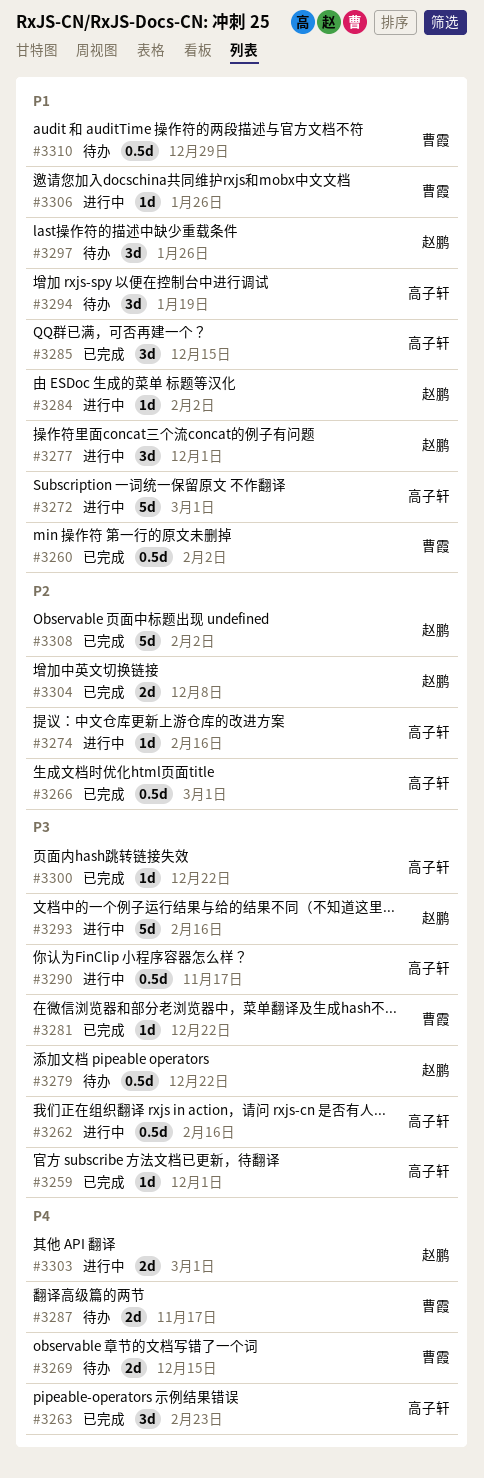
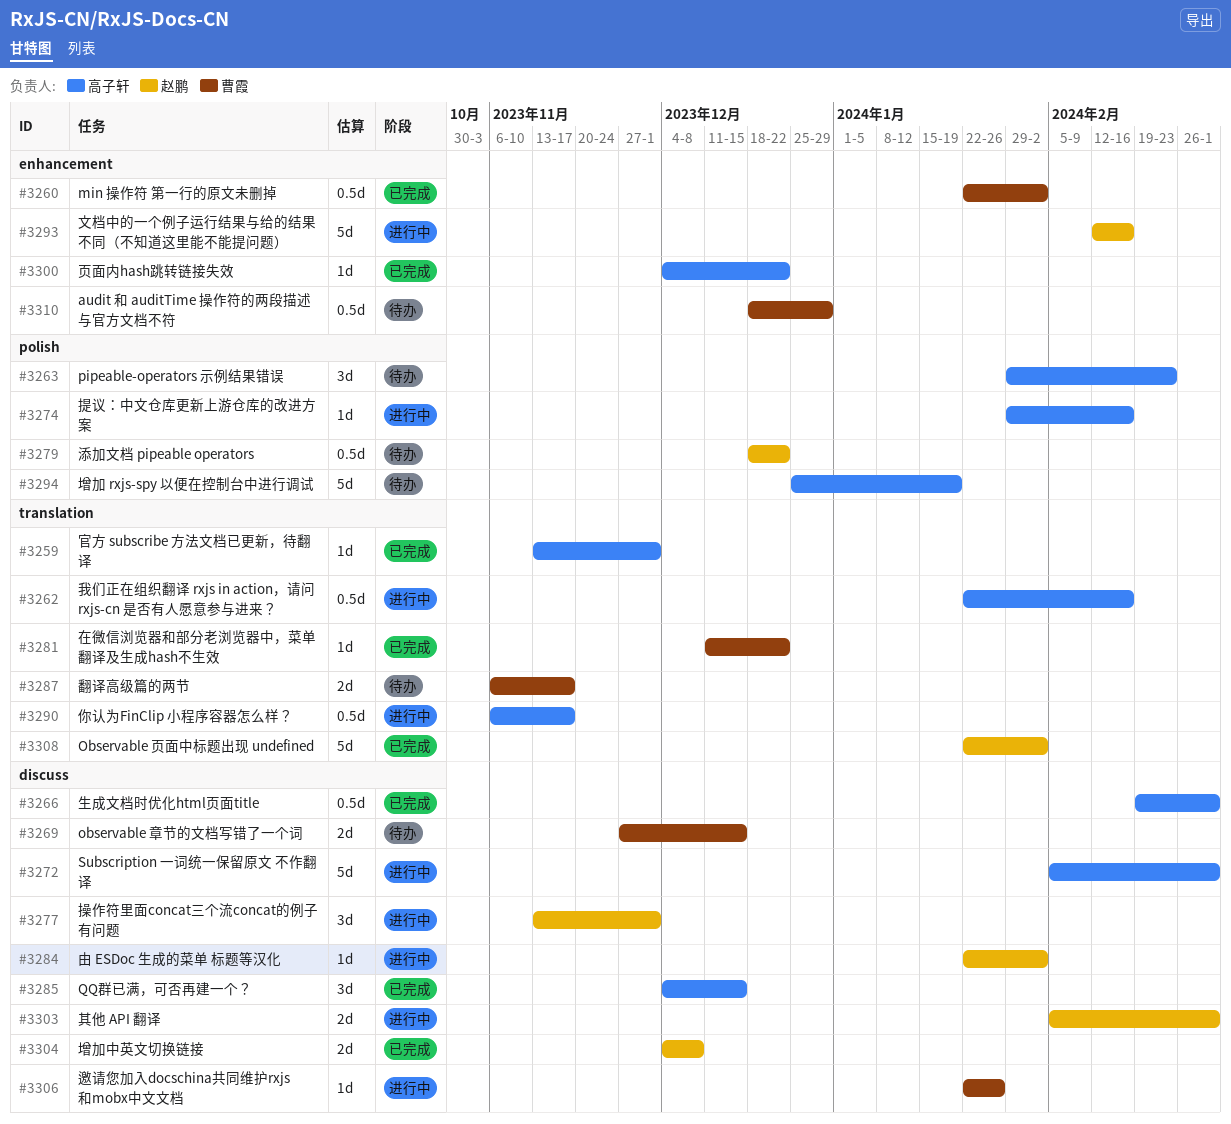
#3263, status: 已完成 -> 待办
#3294, estimate: 3d -> 5d
#3297: present -> none

